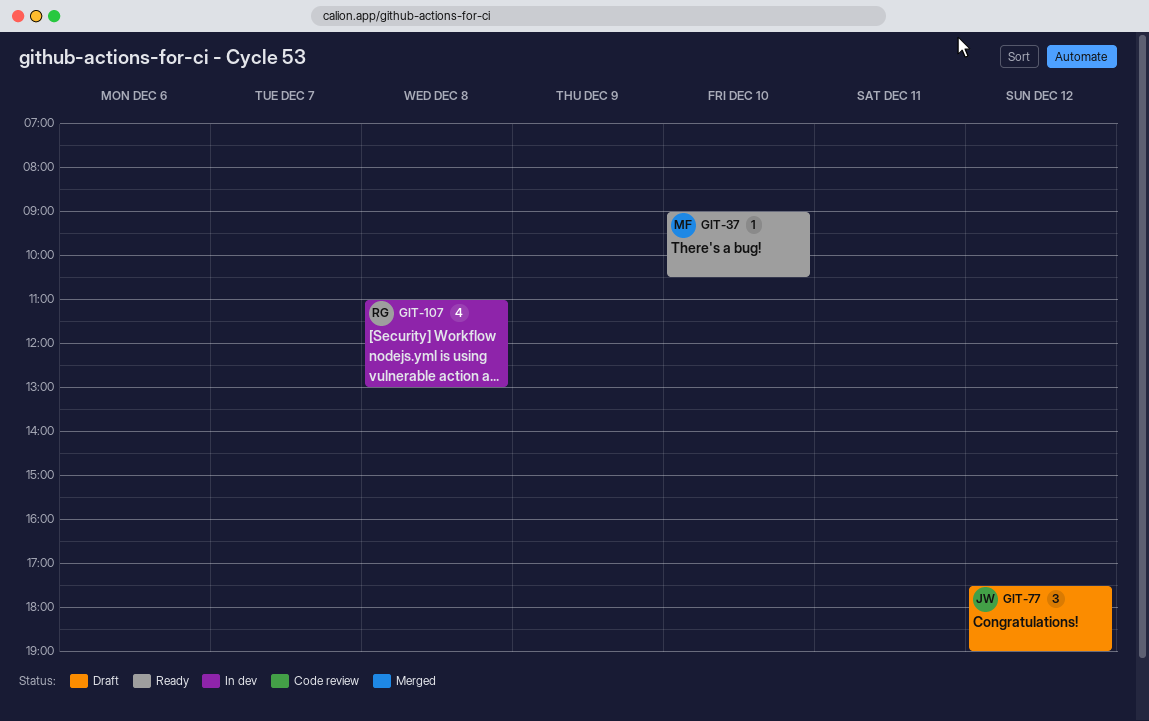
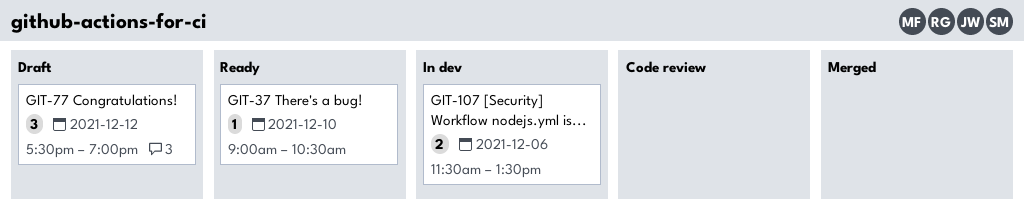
GIT-107, estimate: 4 -> 2
GIT-107, day: Dec 8 -> Dec 6
GIT-107, begins: 11:00 -> 11:30
GIT-107, ends: 13:00 -> 13:30

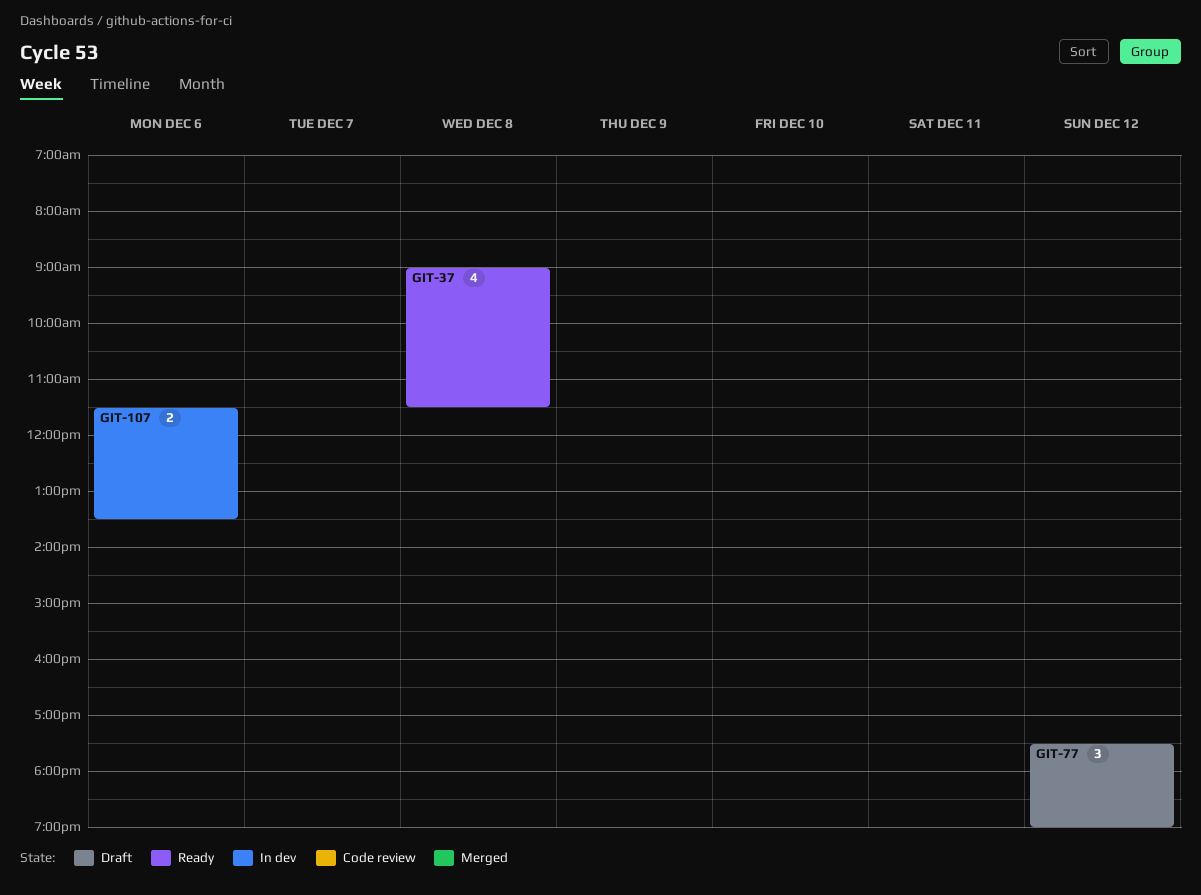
GIT-37, estimate: 1 -> 4
GIT-37, day: Dec 10 -> Dec 8
GIT-37, ends: 10:30 -> 11:30

